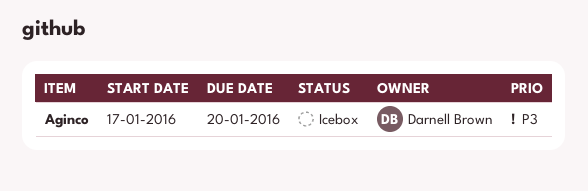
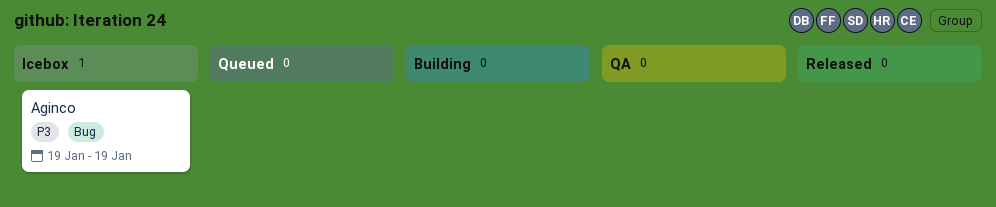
Aginco, start: Jan 17 -> Jan 19
Aginco, due: Jan 20 -> Jan 19

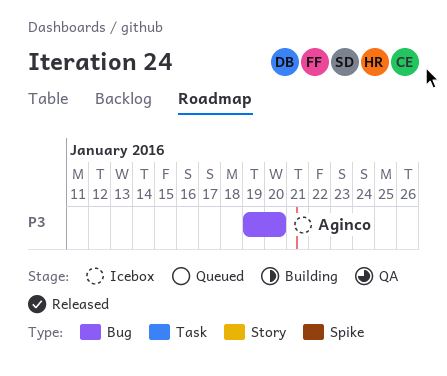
Aginco, due: Jan 19 -> Jan 20

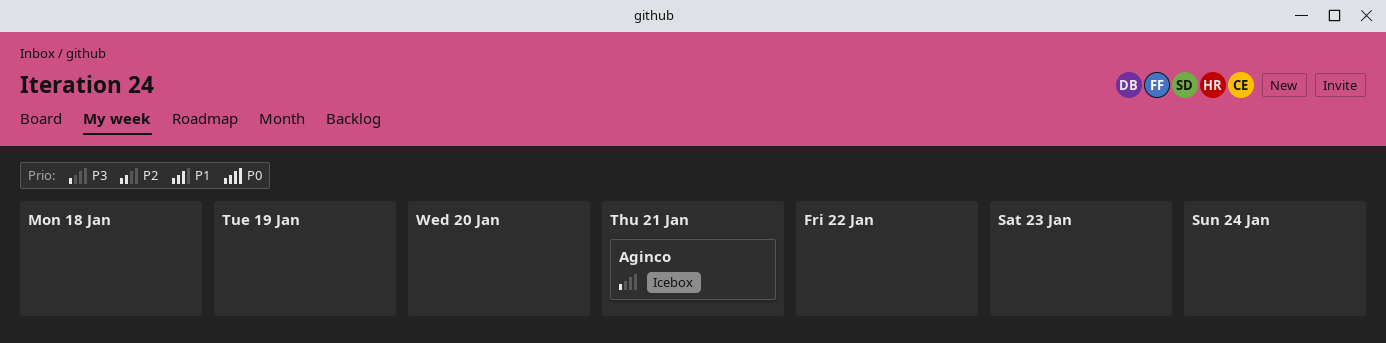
Aginco, due: Jan 20 -> Jan 21

